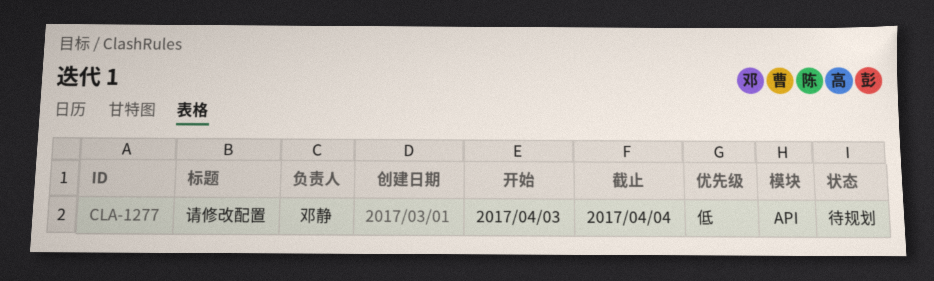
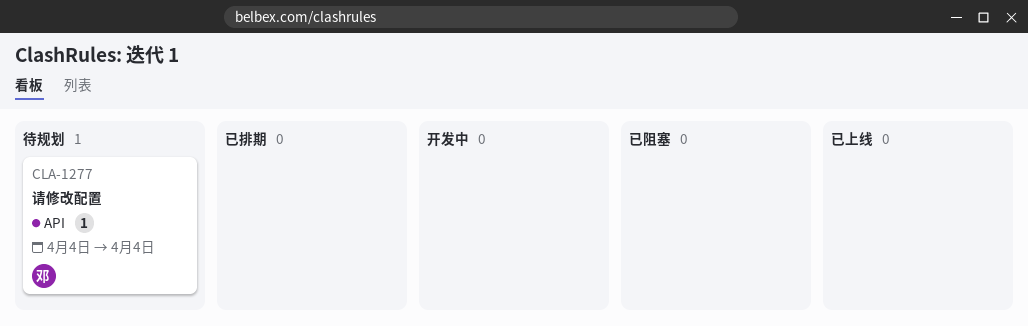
CLA-1277, start: Apr 3 -> Apr 4

